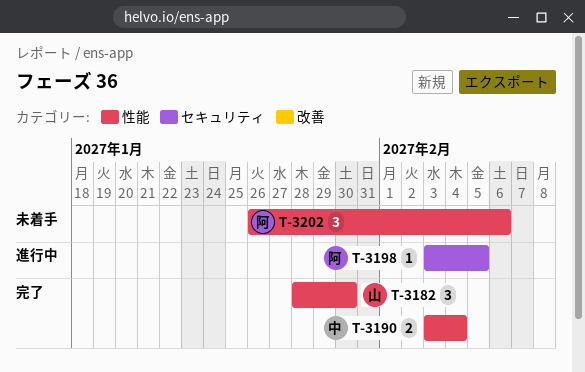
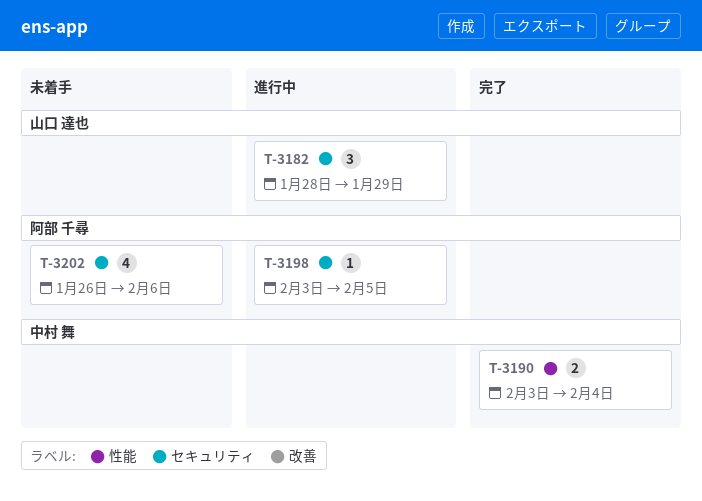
T-3182, status: 完了 -> 進行中
T-3182, label: 性能 -> セキュリティ
T-3182, due: Jan 30 -> Jan 29
T-3202, label: 性能 -> セキュリティ
T-3202, estimate: 3 -> 4

